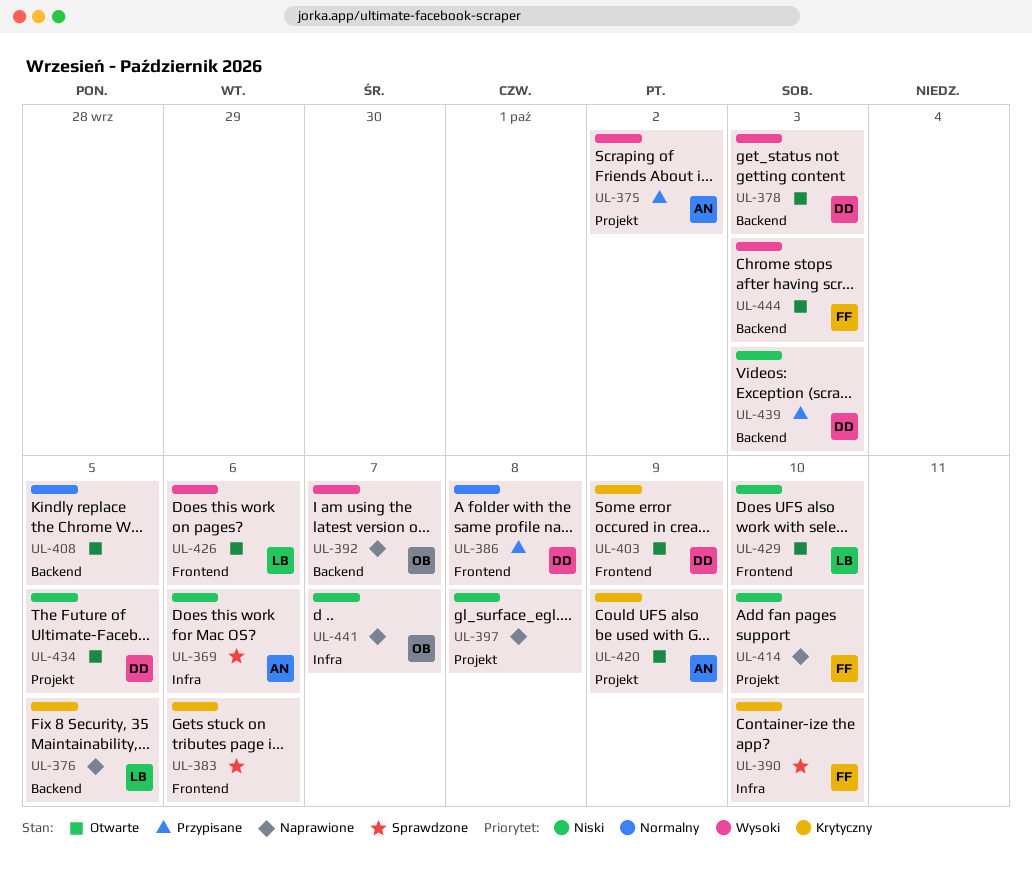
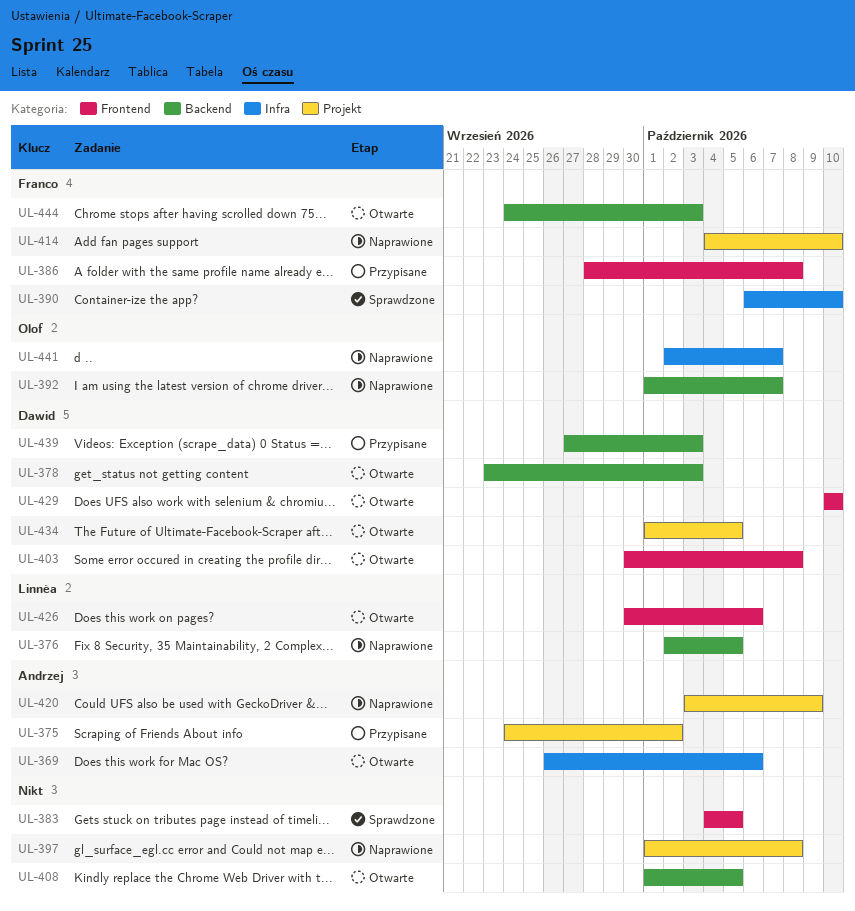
UL-369, status: Sprawdzone -> Otwarte
UL-383, due: Oct 6 -> Oct 5
UL-386, owner: Dawid -> Franco
UL-403, due: Oct 9 -> Oct 8
UL-420, status: Otwarte -> Naprawione
UL-429, owner: Linnéa -> Dawid

